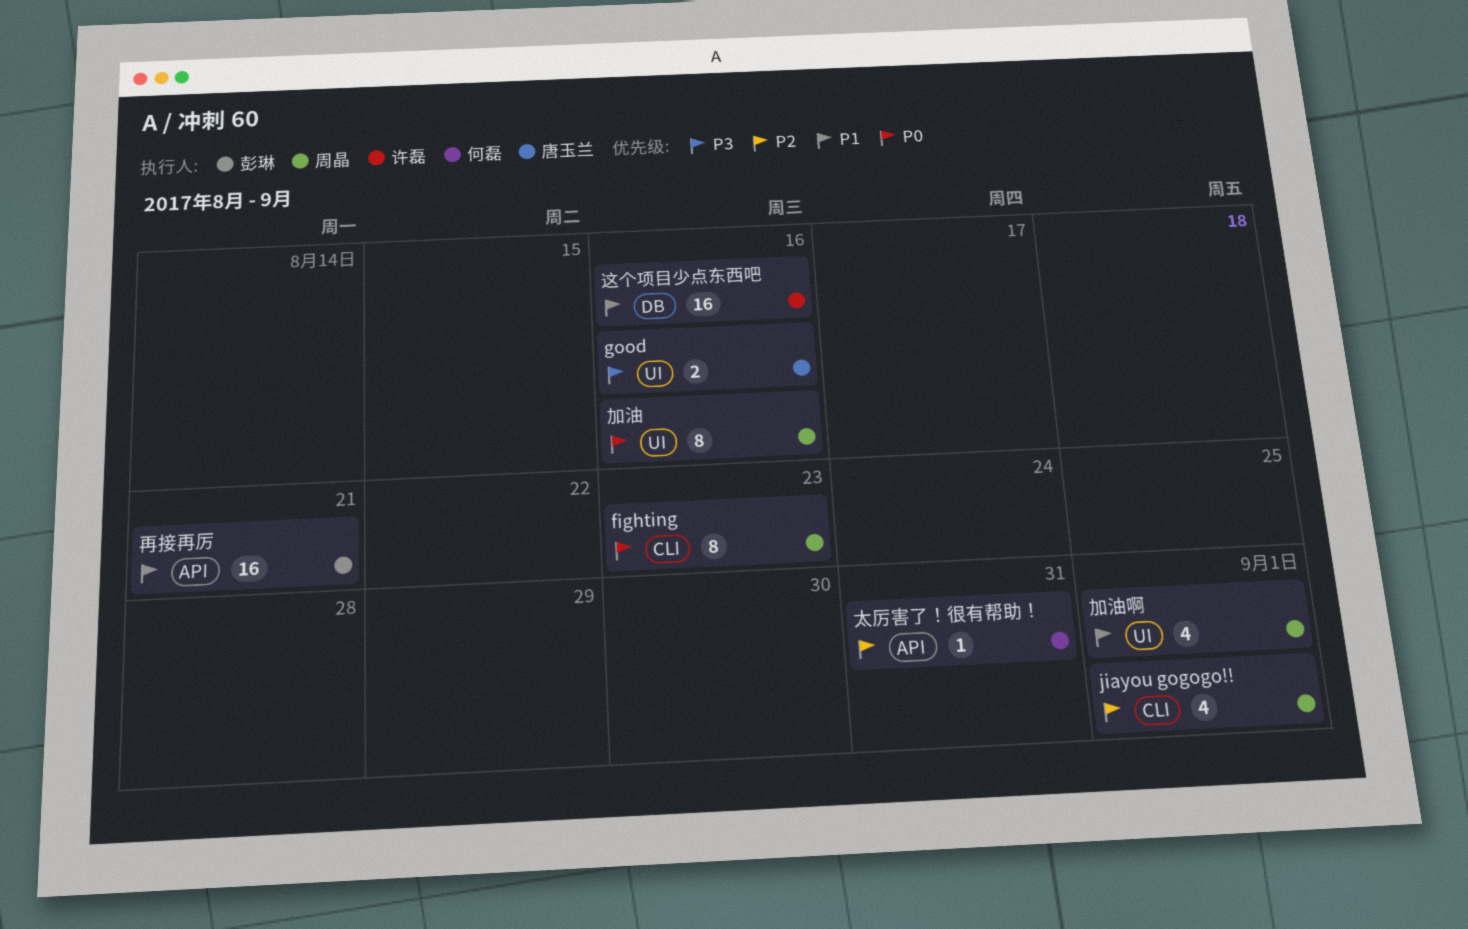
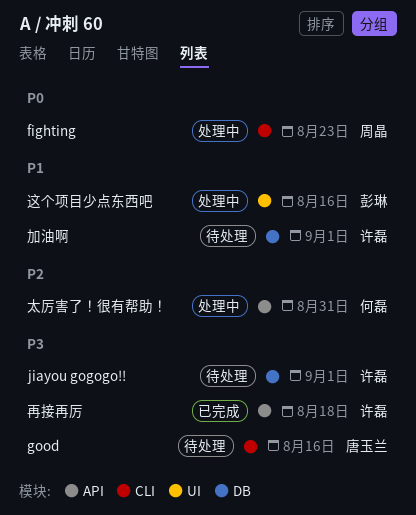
good, label: UI -> CLI
jiayou gogogo!!, owner: 周晶 -> 许磊
jiayou gogogo!!, priority: P2 -> P3
jiayou gogogo!!, label: CLI -> DB
再接再厉, owner: 彭琳 -> 许磊
再接再厉, priority: P1 -> P3
再接再厉, due: Aug 21 -> Aug 18
加油: present -> none
加油啊, owner: 周晶 -> 许磊
加油啊, label: UI -> DB
这个项目少点东西吧, owner: 许磊 -> 彭琳
这个项目少点东西吧, label: DB -> UI

